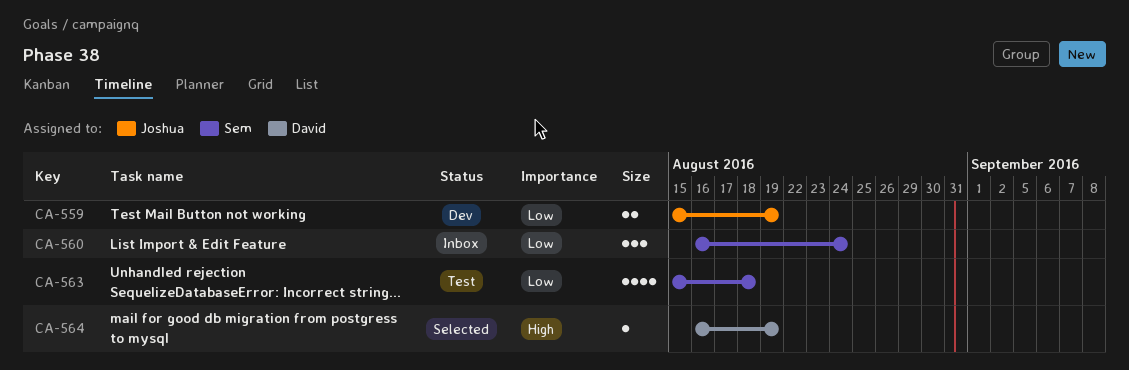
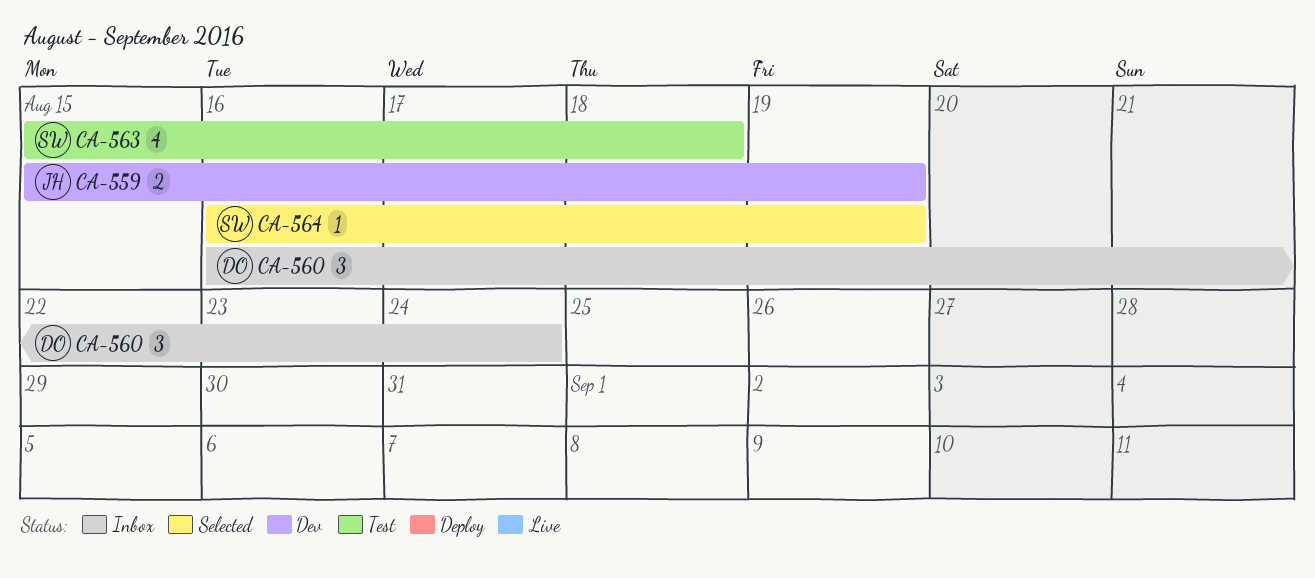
CA-560, owner: Sem -> David
CA-564, owner: David -> Sem

